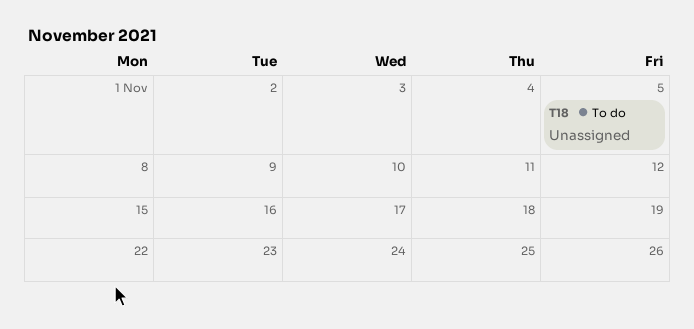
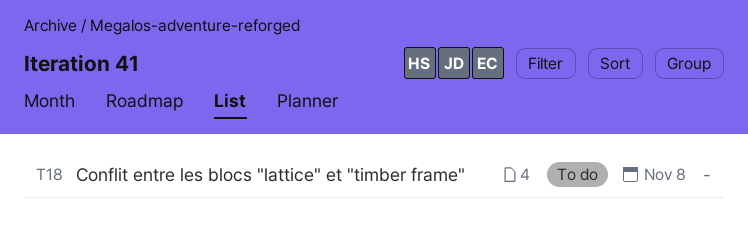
T18, due: Nov 5 -> Nov 8

